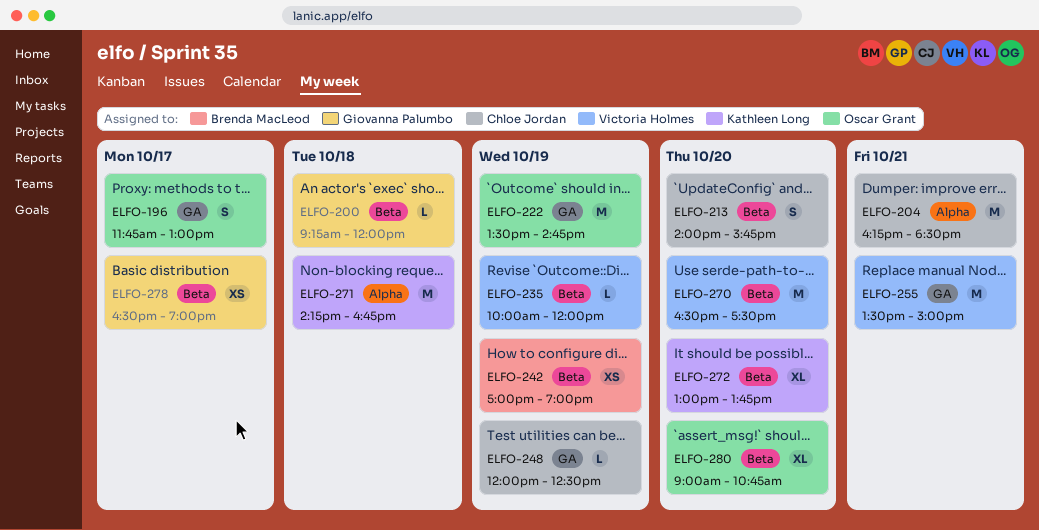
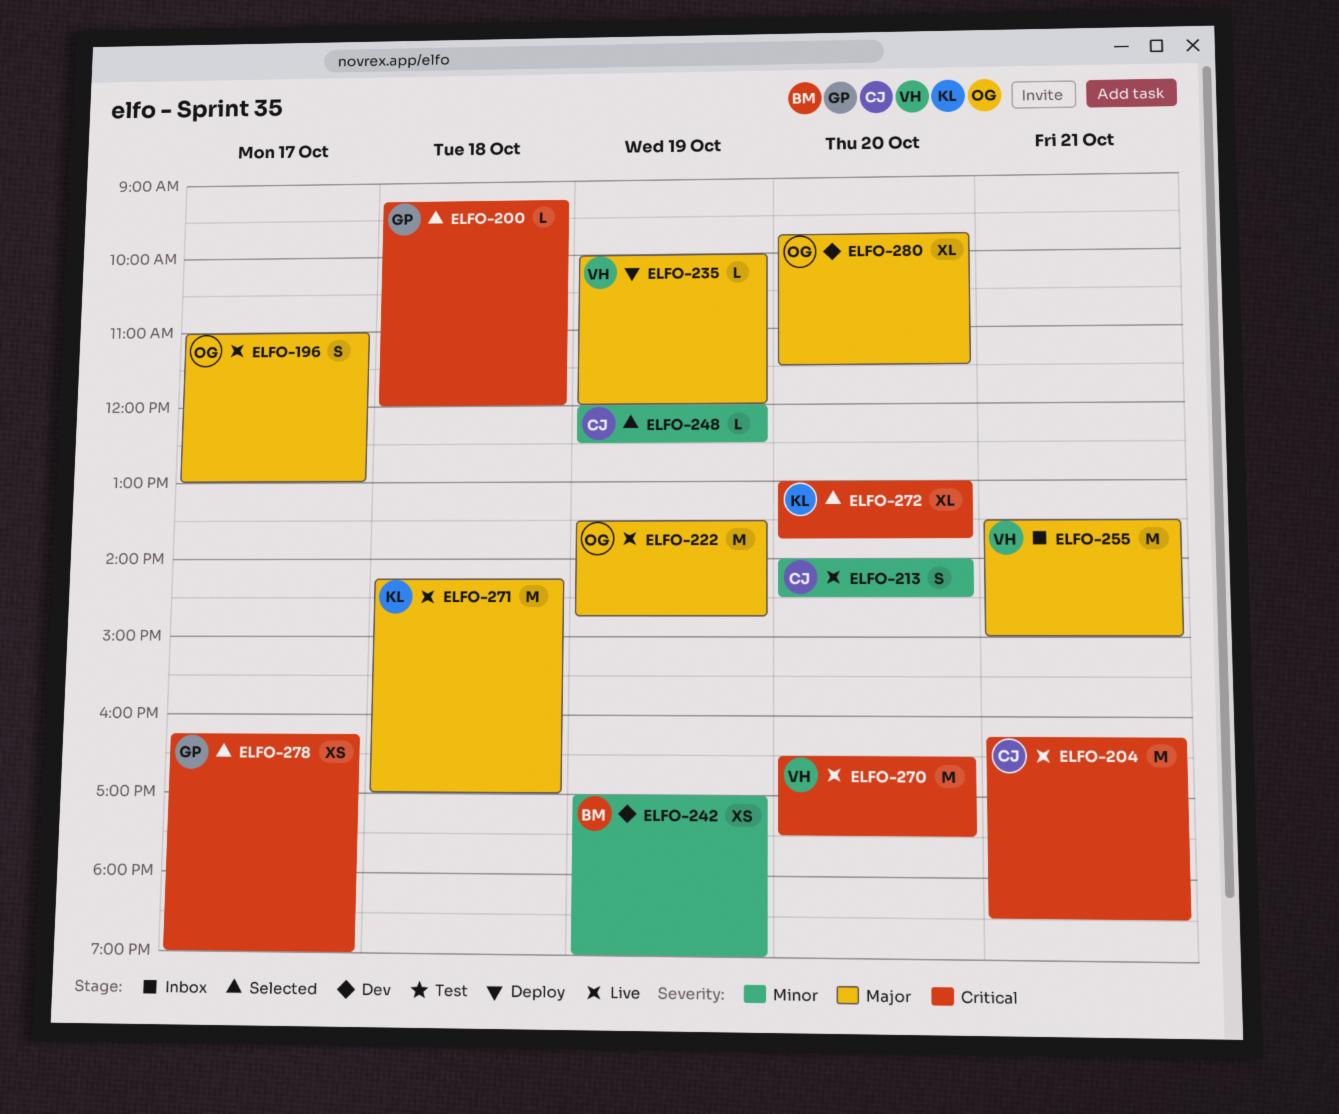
ELFO-196, begins: 11:45 -> 11:00
ELFO-213, ends: 15:45 -> 14:30
ELFO-271, ends: 16:45 -> 17:00
ELFO-278, begins: 16:30 -> 16:15
ELFO-280, begins: 09:00 -> 09:45
ELFO-280, ends: 10:45 -> 11:30

